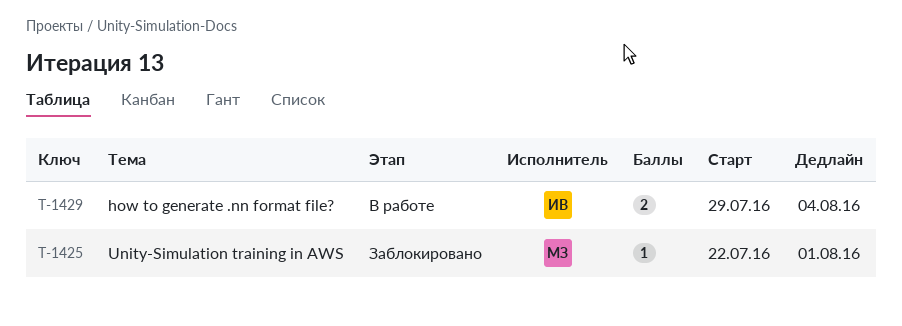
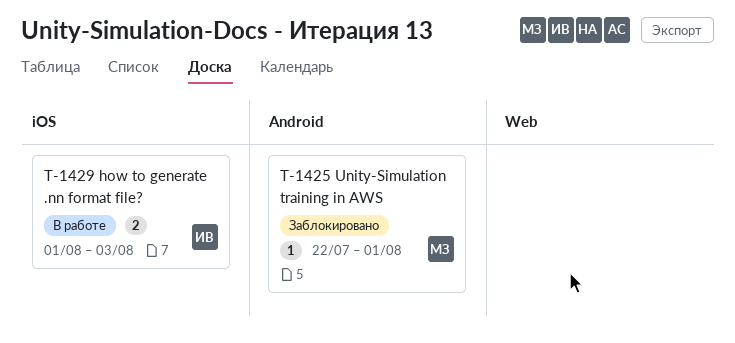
T-1429, start: Jul 29 -> Aug 1
T-1429, due: Aug 4 -> Aug 3

